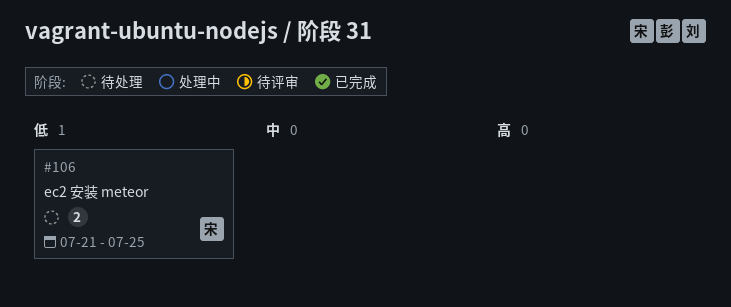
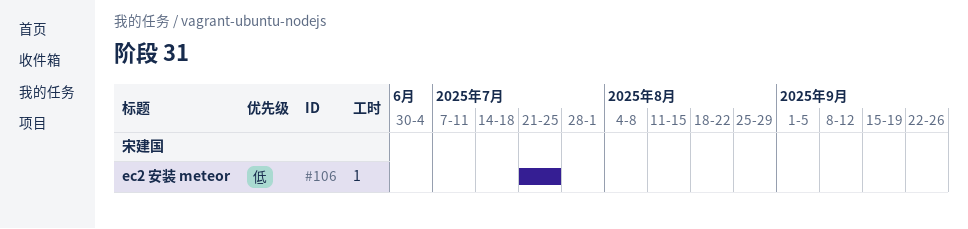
#106, estimate: 2 -> 1

